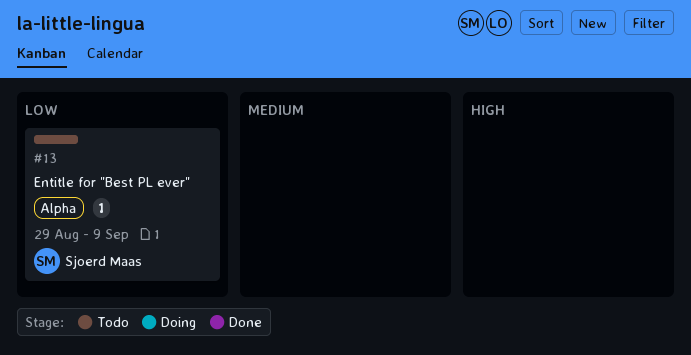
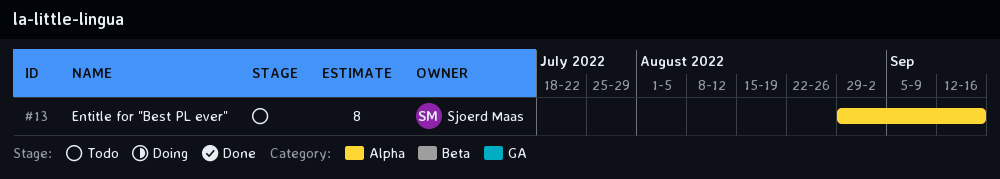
#13, estimate: 1 -> 8
#13, due: Sep 9 -> Sep 16

